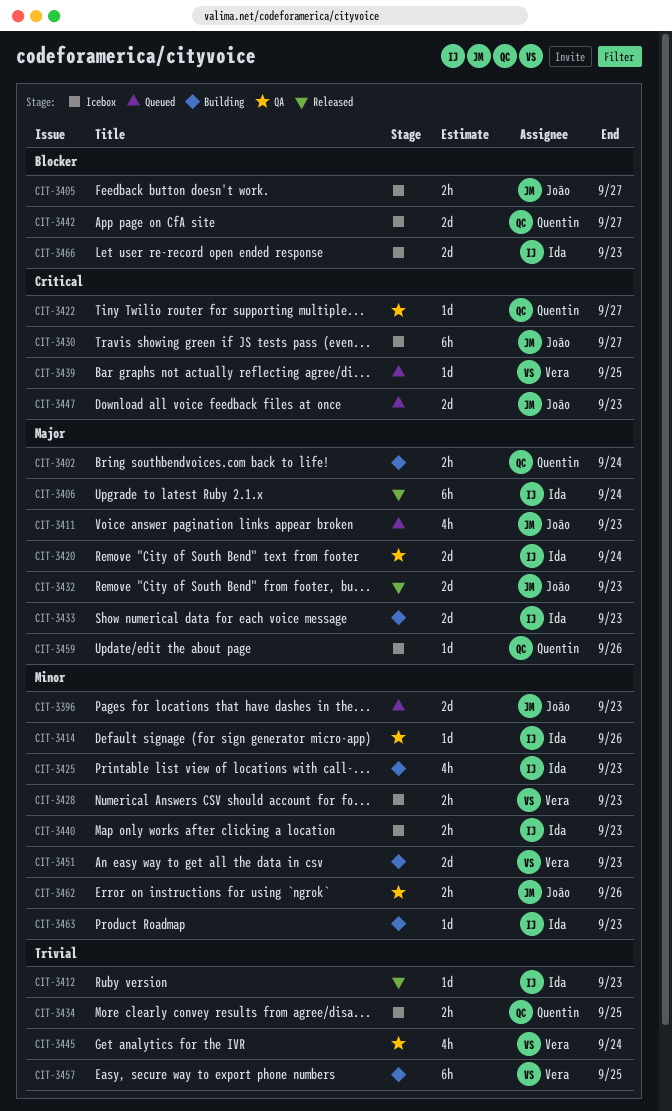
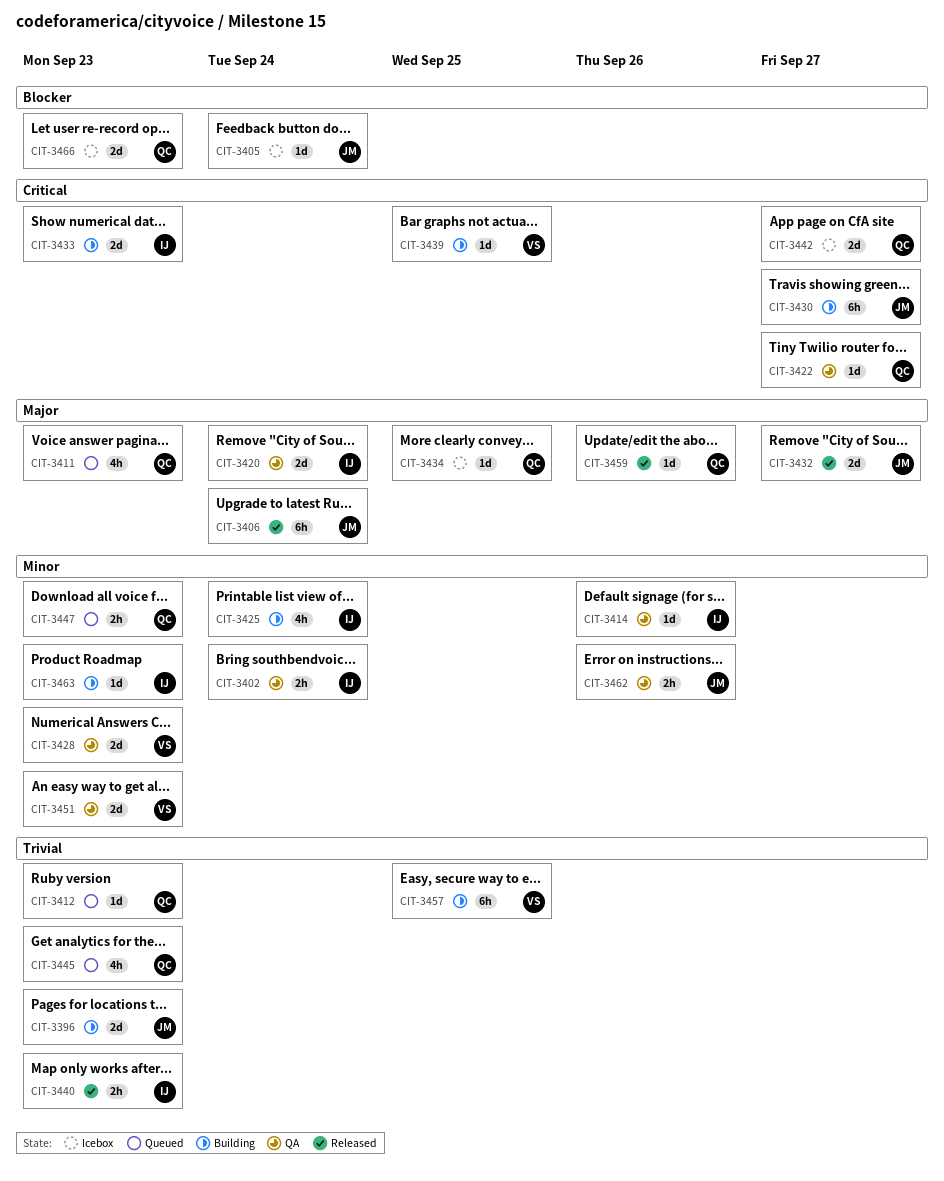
CIT-3396, status: Queued -> Building
CIT-3396, priority: Minor -> Trivial
CIT-3402, status: Building -> QA
CIT-3402, owner: Quentin -> Ida
CIT-3402, priority: Major -> Minor
CIT-3405, estimate: 2h -> 1d
CIT-3405, due: Sep 27 -> Sep 24
CIT-3406, owner: Ida -> João
CIT-3411, owner: João -> Quentin
CIT-3412, status: Released -> Queued
CIT-3412, owner: Ida -> Quentin
CIT-3425, due: Sep 23 -> Sep 24
CIT-3428, status: Icebox -> QA
CIT-3428, estimate: 2h -> 2d
CIT-3430, status: Icebox -> Building
CIT-3432, due: Sep 23 -> Sep 27
CIT-3433, priority: Major -> Critical
CIT-3434, priority: Trivial -> Major
CIT-3434, estimate: 2h -> 1d
CIT-3439, status: Queued -> Building
CIT-3440, status: Icebox -> Released
CIT-3440, priority: Minor -> Trivial
CIT-3442, priority: Blocker -> Critical
CIT-3445, status: QA -> Queued
CIT-3445, owner: Vera -> Quentin
CIT-3445, due: Sep 24 -> Sep 23
CIT-3447, owner: João -> Quentin
CIT-3447, priority: Critical -> Minor
CIT-3447, estimate: 2d -> 2h
CIT-3451, status: Building -> QA
CIT-3459, status: Icebox -> Released
CIT-3466, owner: Ida -> Quentin

